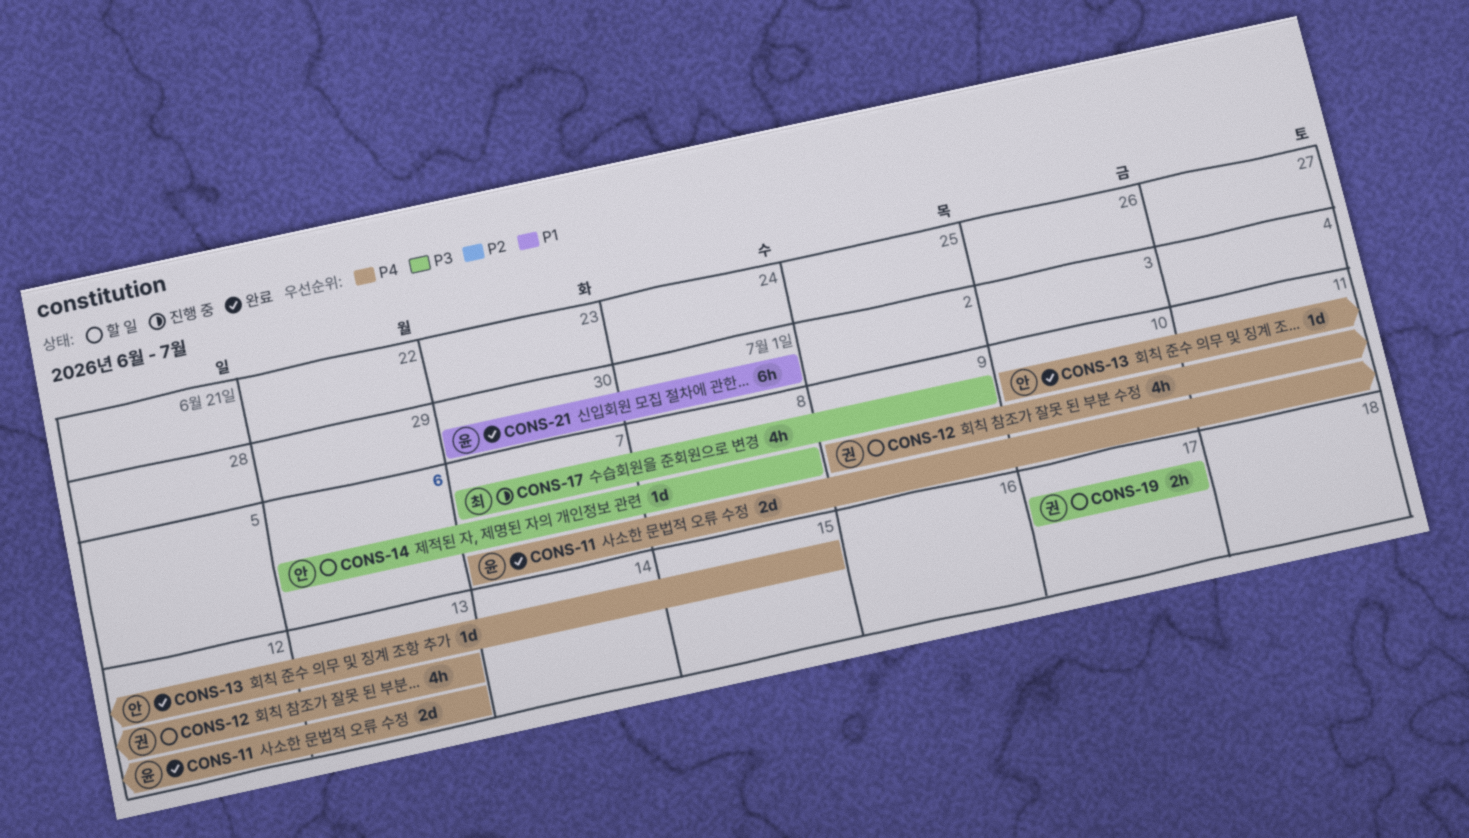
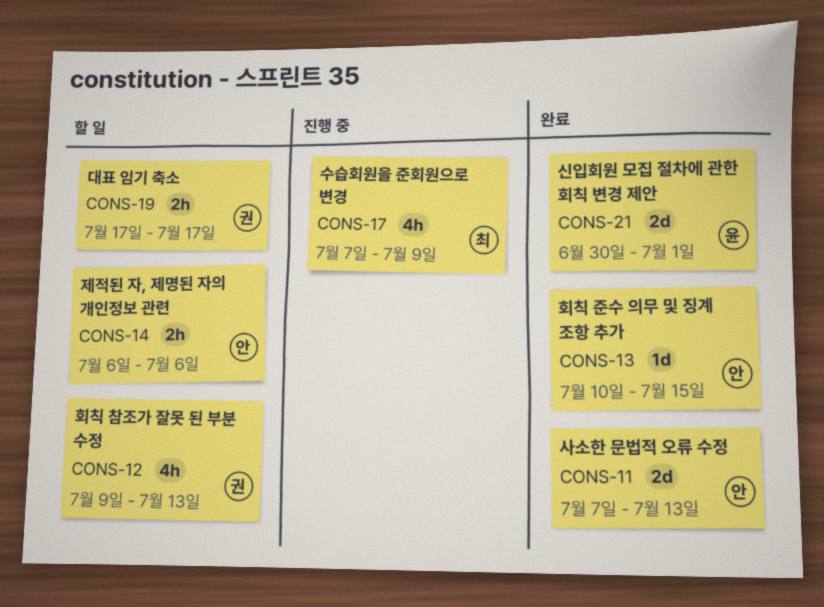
CONS-11, owner: 윤 -> 안
CONS-14, estimate: 1d -> 2h
CONS-14, due: Jul 8 -> Jul 6
CONS-21, estimate: 6h -> 2d

